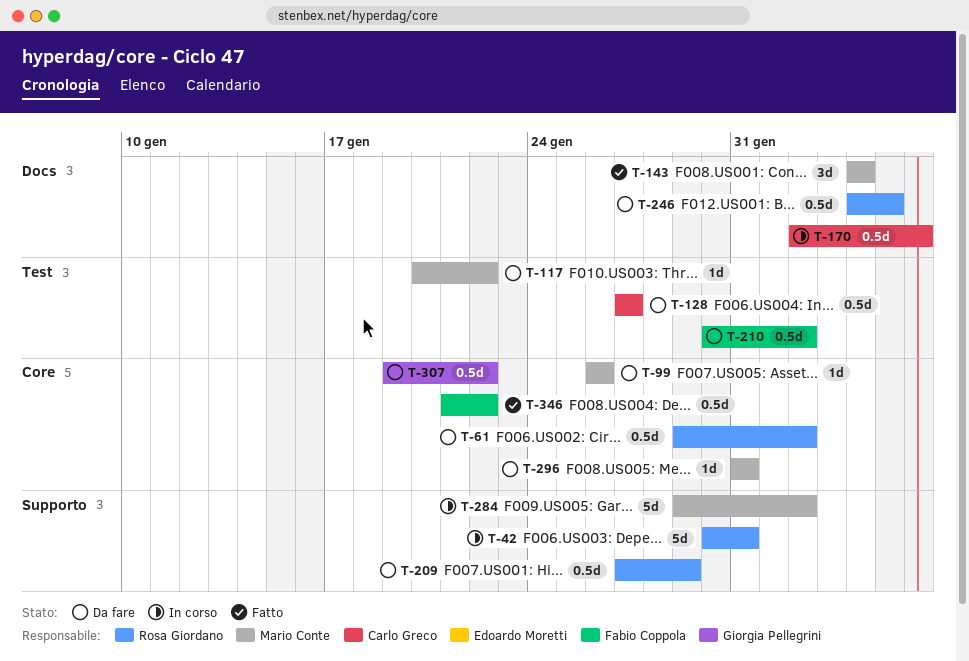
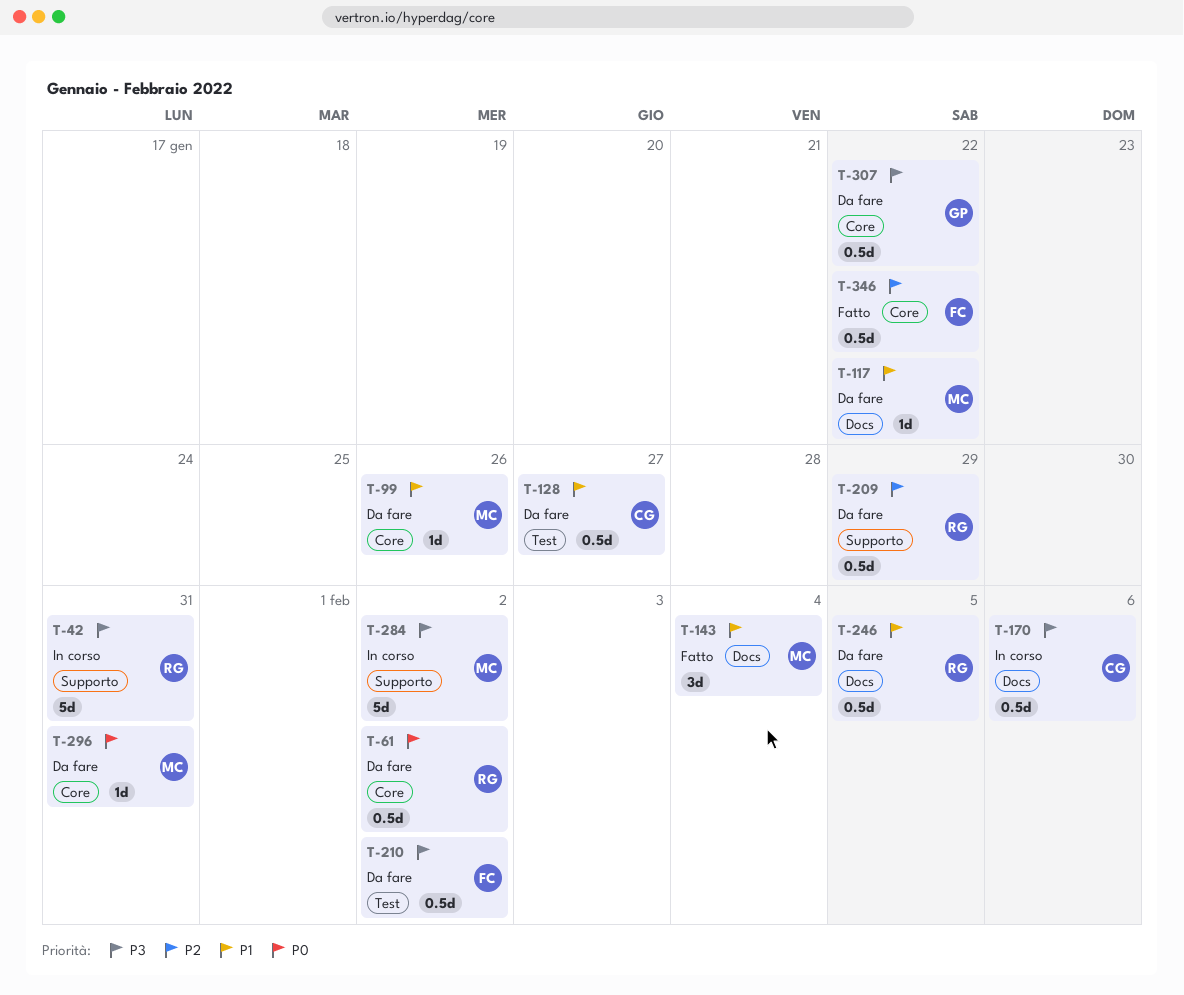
T-117, label: Test -> Docs

